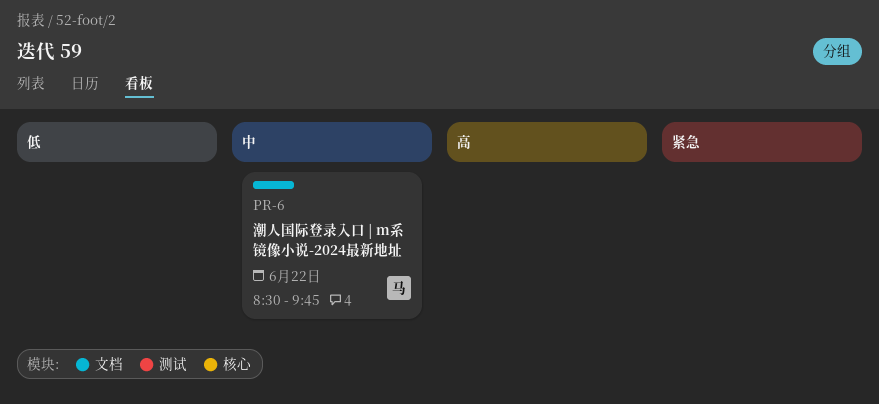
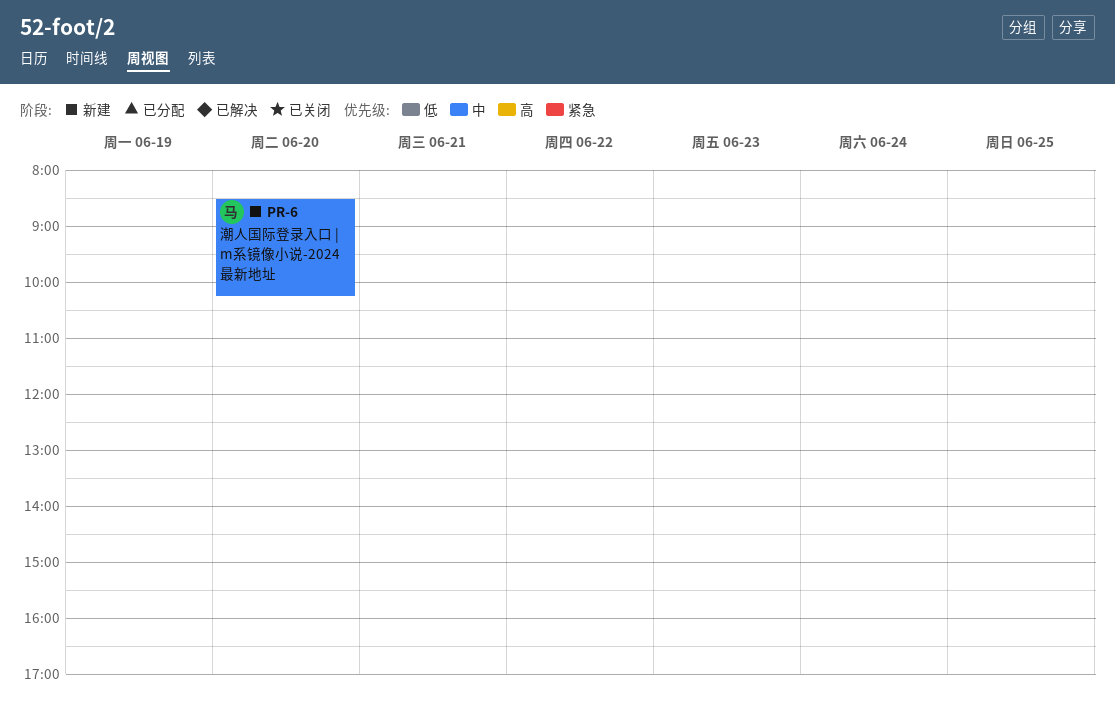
PR-6, day: Jun 22 -> Jun 20
PR-6, ends: 09:45 -> 10:15

